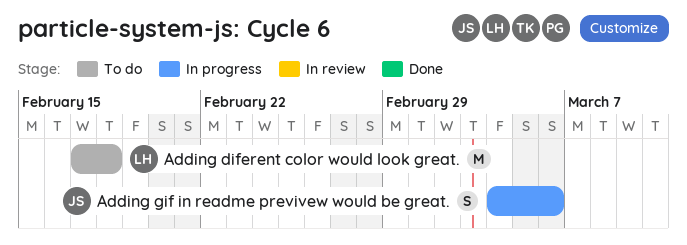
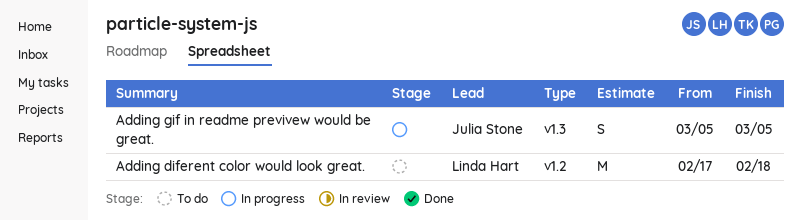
Adding gif in readme previvew would be great., start: Mar 4 -> Mar 5
Adding gif in readme previvew would be great., due: Mar 6 -> Mar 5

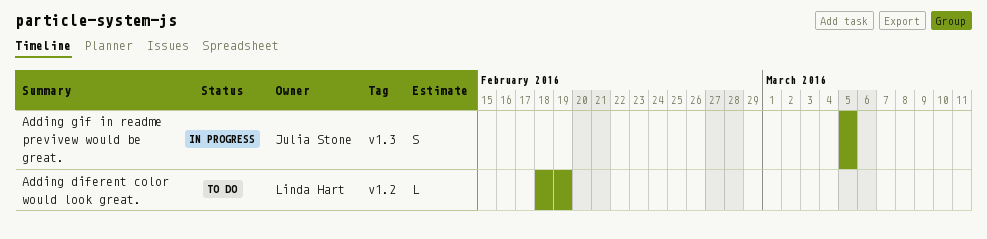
Adding diferent color would look great., estimate: M -> L
Adding diferent color would look great., start: Feb 17 -> Feb 18
Adding diferent color would look great., due: Feb 18 -> Feb 19

